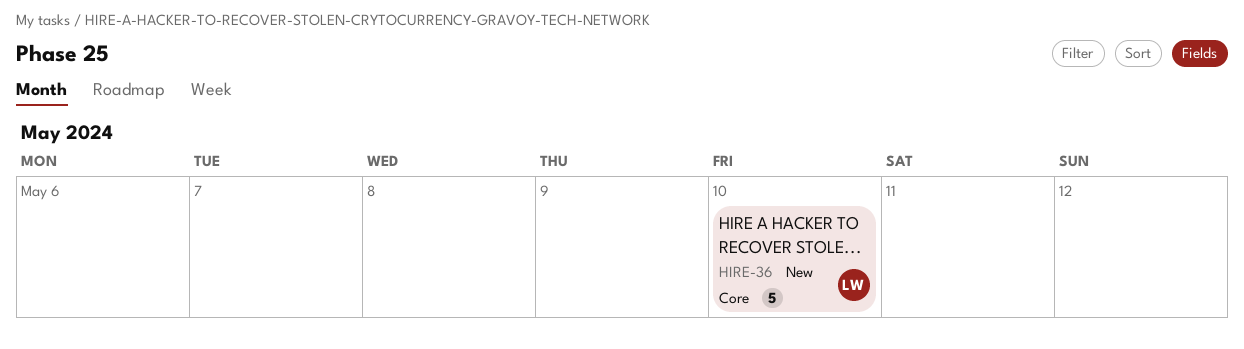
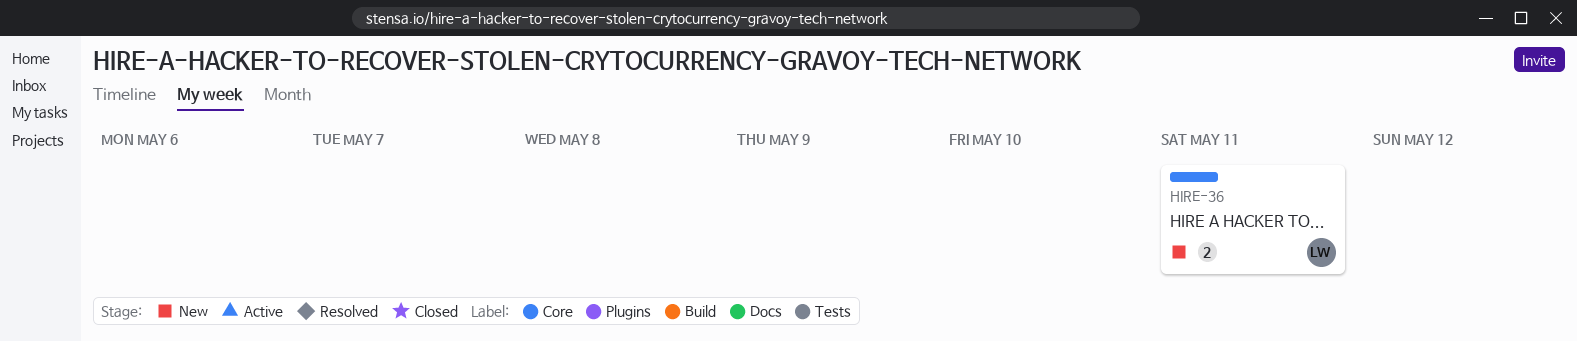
HIRE-36, estimate: 5 -> 2
HIRE-36, due: May 10 -> May 11

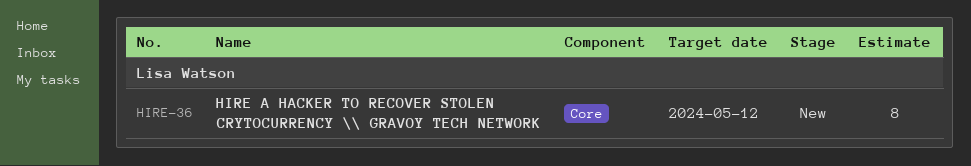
HIRE-36, estimate: 2 -> 8
HIRE-36, due: May 11 -> May 12

